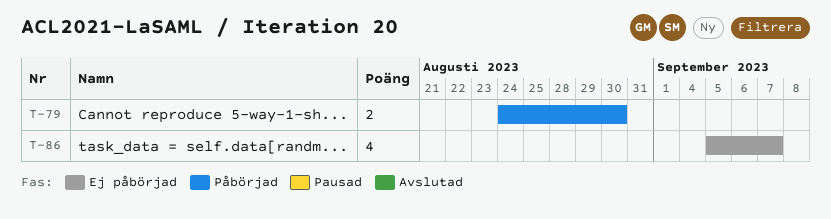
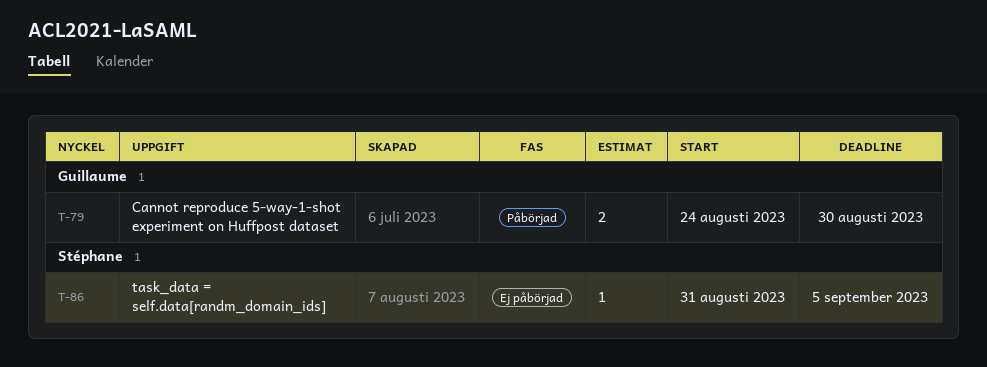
T-86, estimate: 4 -> 1
T-86, start: Sep 5 -> Aug 31
T-86, due: Sep 7 -> Sep 5

